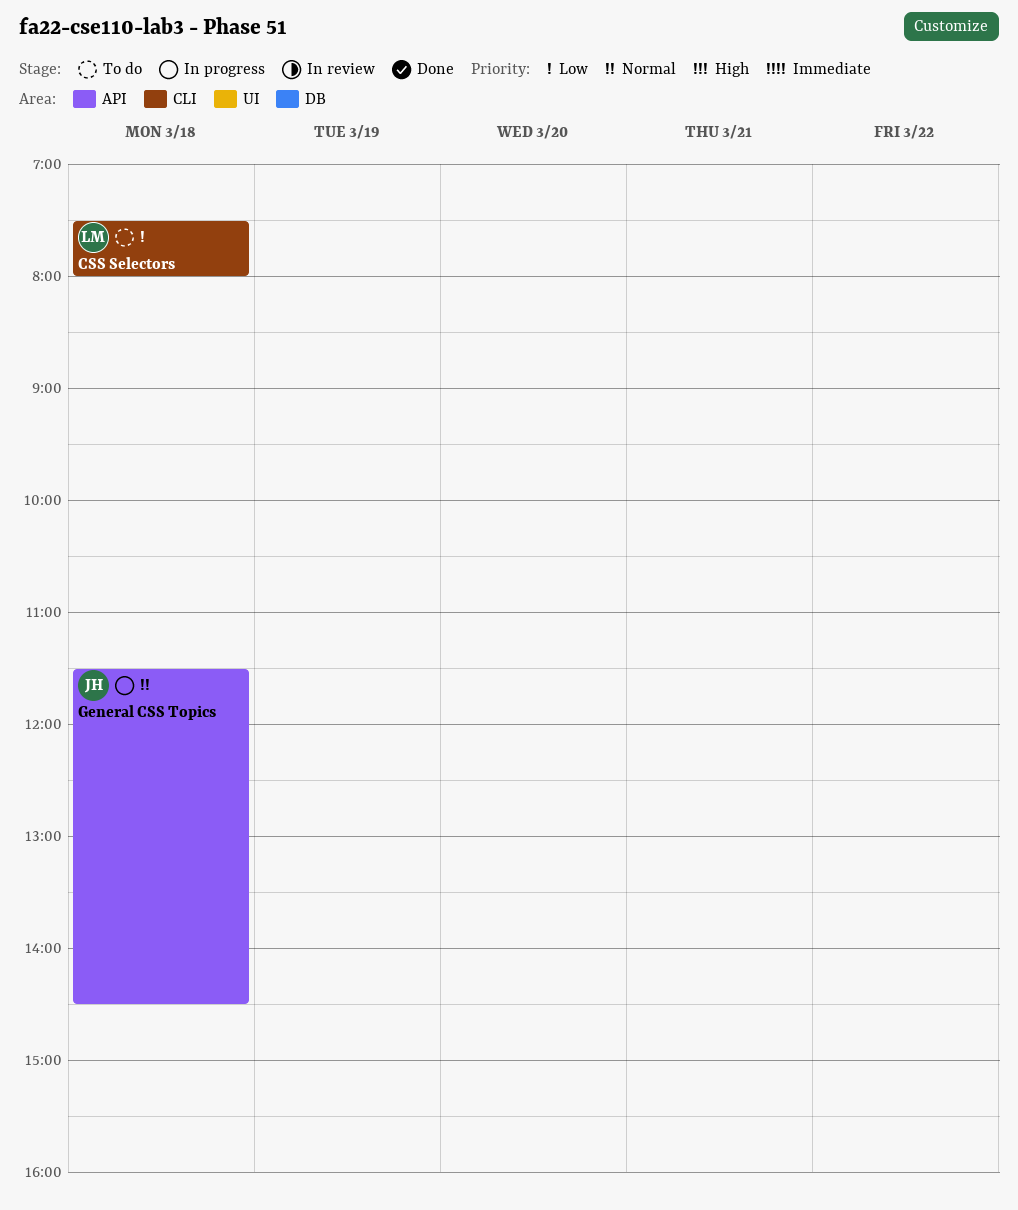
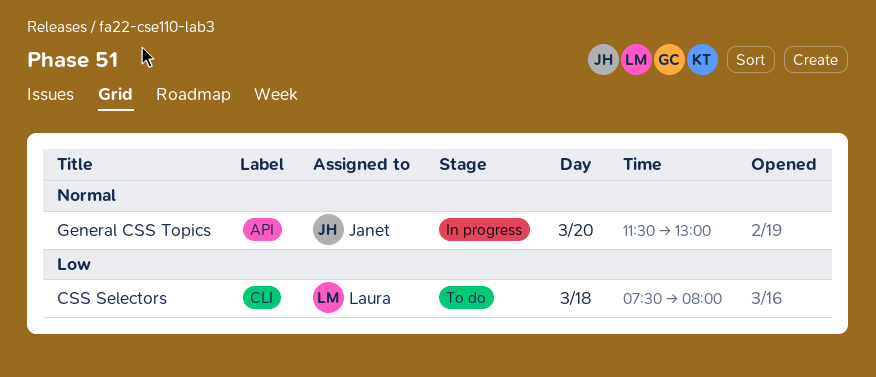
General CSS Topics, day: Mar 18 -> Mar 20
General CSS Topics, ends: 14:30 -> 13:00

